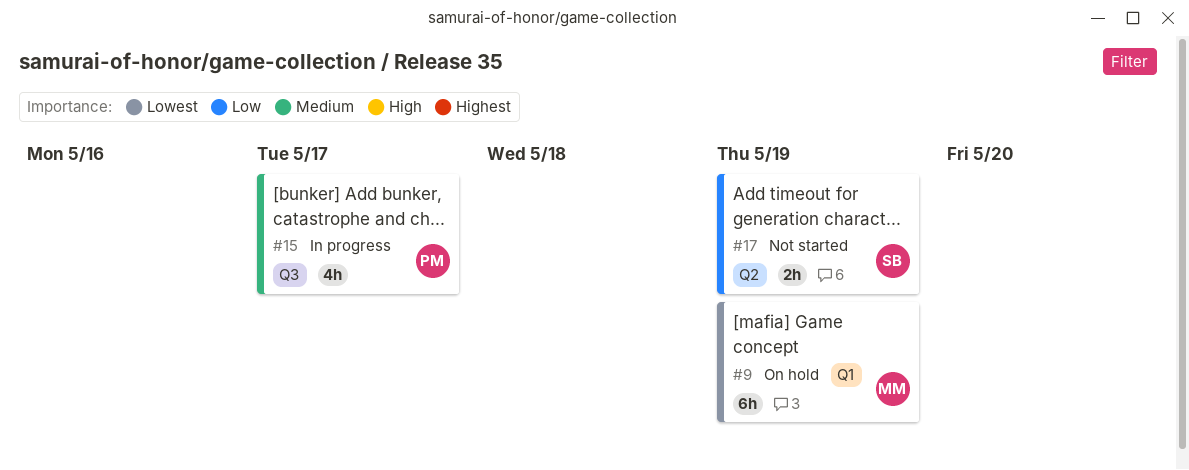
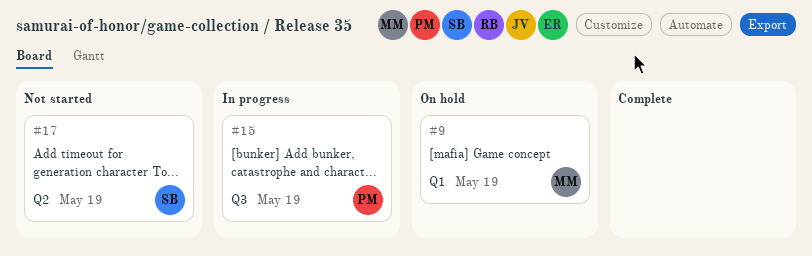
#15, due: May 17 -> May 19

